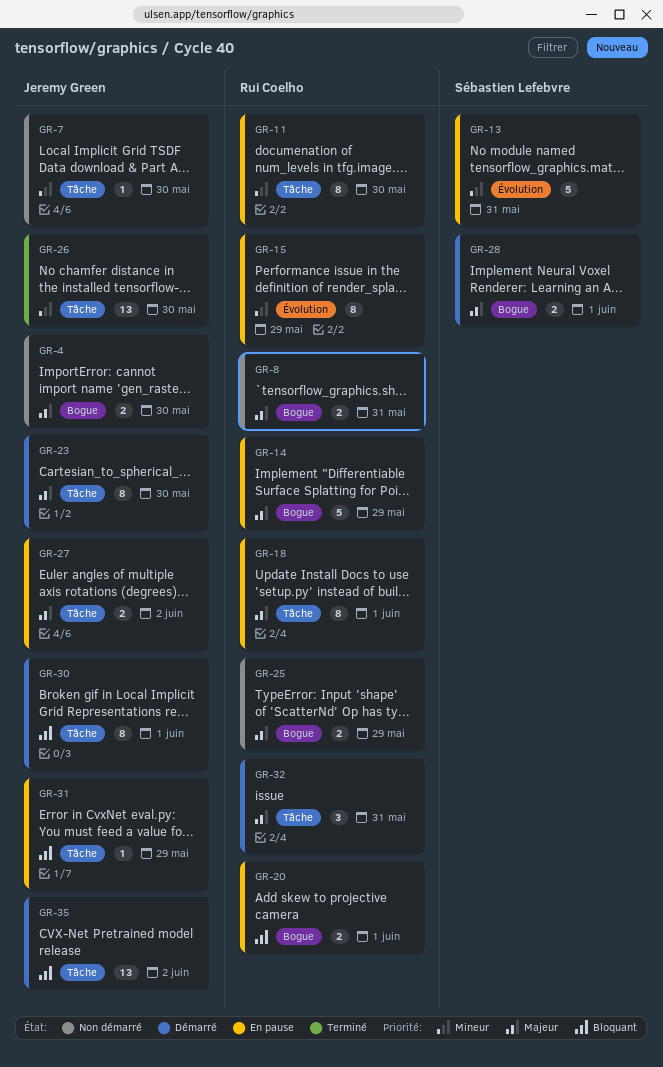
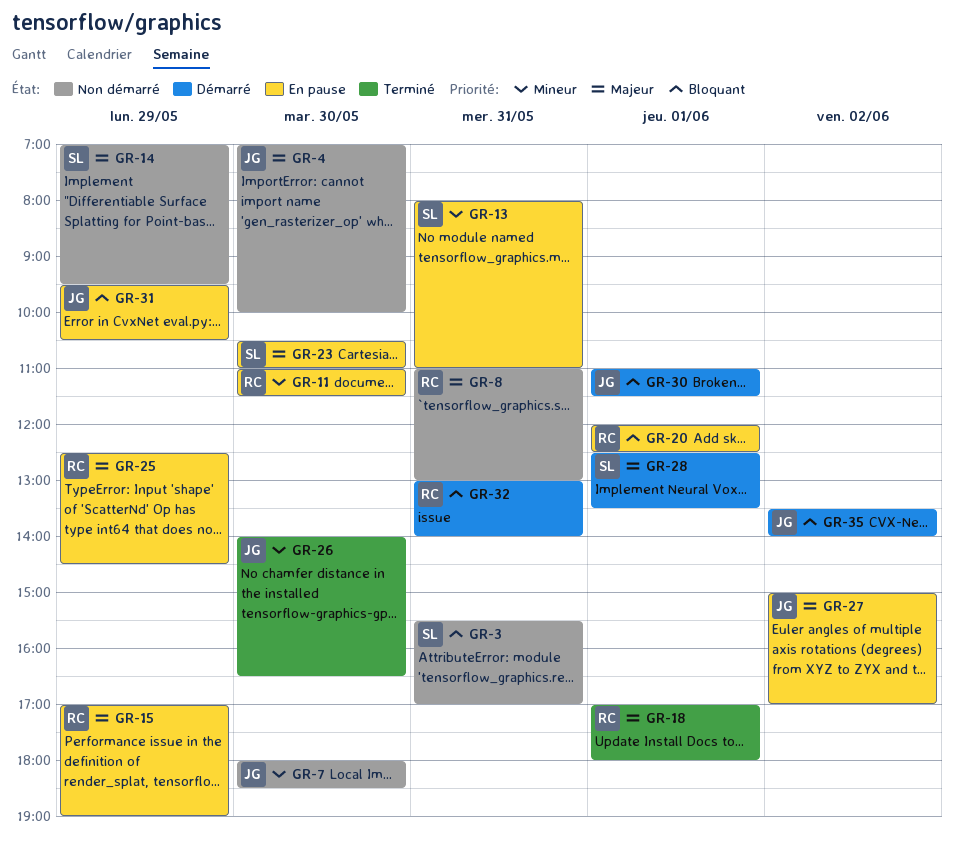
GR-3: none -> present
GR-14, status: En pause -> Non démarré
GR-14, owner: Rui Coelho -> Sébastien Lefebvre
GR-15, priority: Mineur -> Majeur
GR-18, status: En pause -> Terminé
GR-23, status: Démarré -> En pause
GR-23, owner: Jeremy Green -> Sébastien Lefebvre
GR-25, status: Non démarré -> En pause
GR-32, priority: Majeur -> Bloquant

